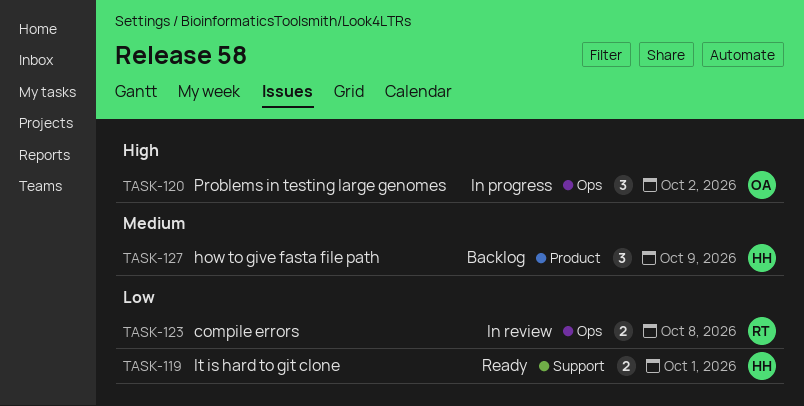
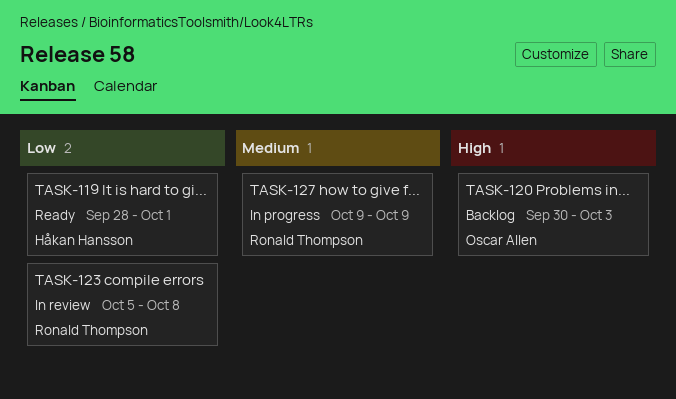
TASK-120, status: In progress -> Backlog
TASK-120, due: Oct 2 -> Oct 3
TASK-127, status: Backlog -> In progress
TASK-127, owner: Håkan Hansson -> Ronald Thompson

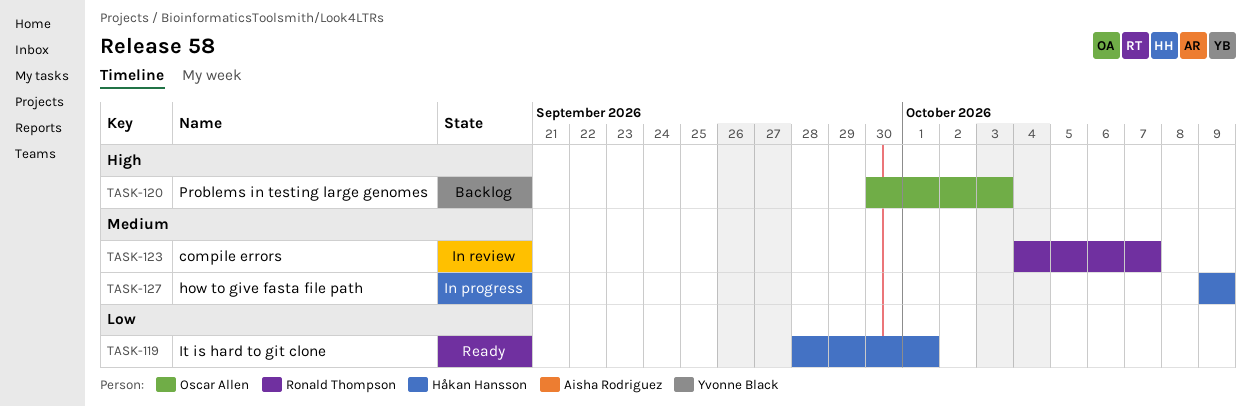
TASK-123, priority: Low -> Medium
TASK-123, start: Oct 5 -> Oct 4
TASK-123, due: Oct 8 -> Oct 7
TASK-127, owner: Ronald Thompson -> Håkan Hansson

